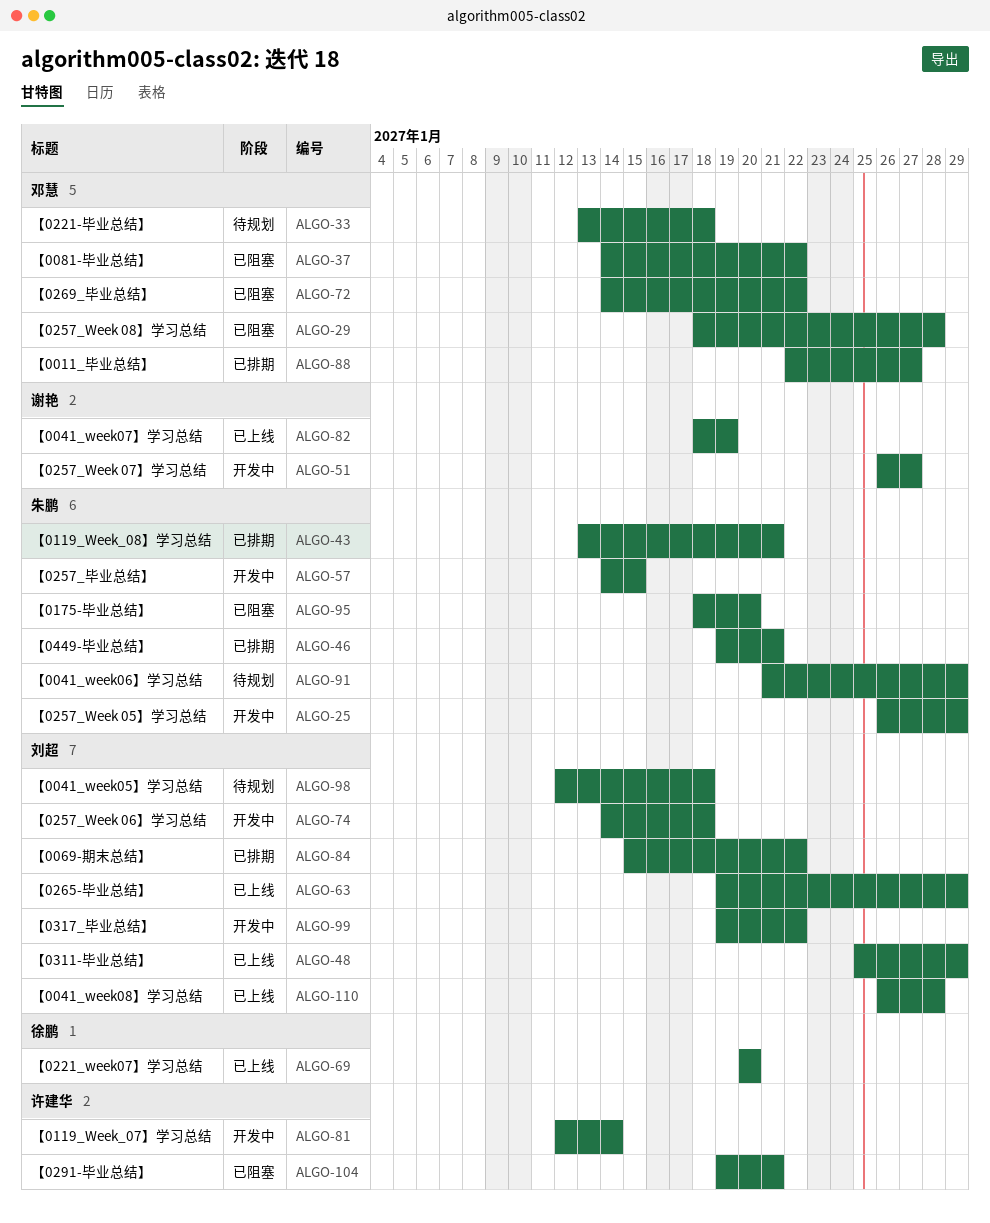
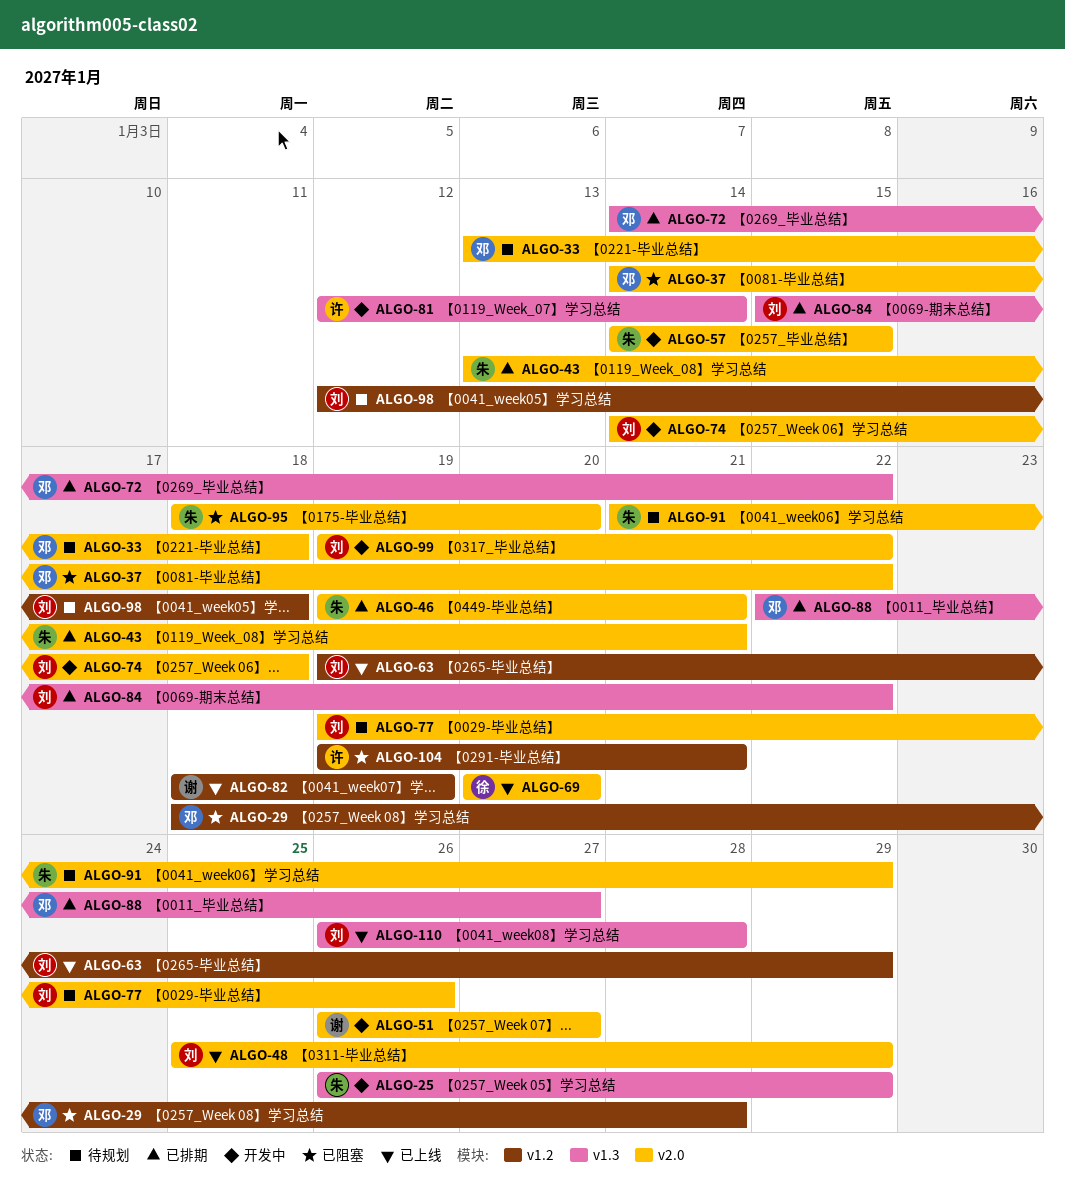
ALGO-72, status: 已阻塞 -> 已排期
ALGO-77: none -> present

